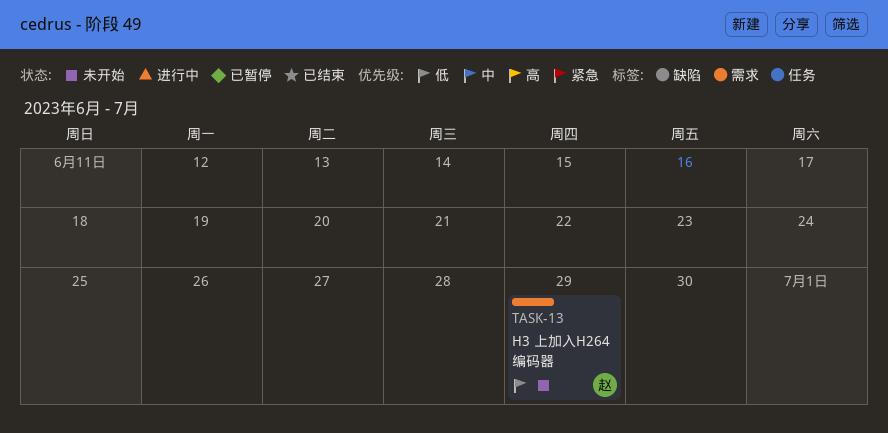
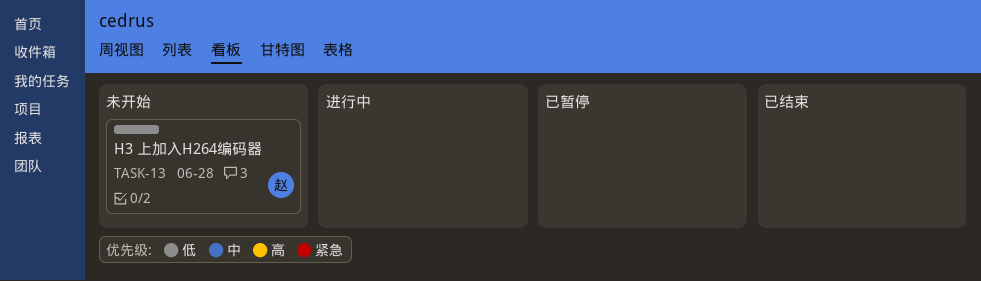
TASK-13, due: Jun 29 -> Jun 28

